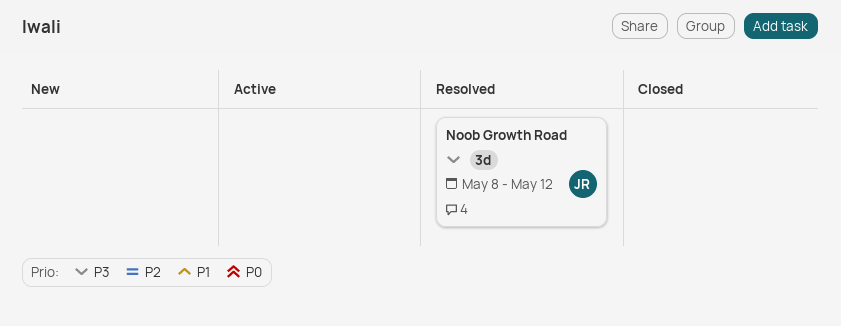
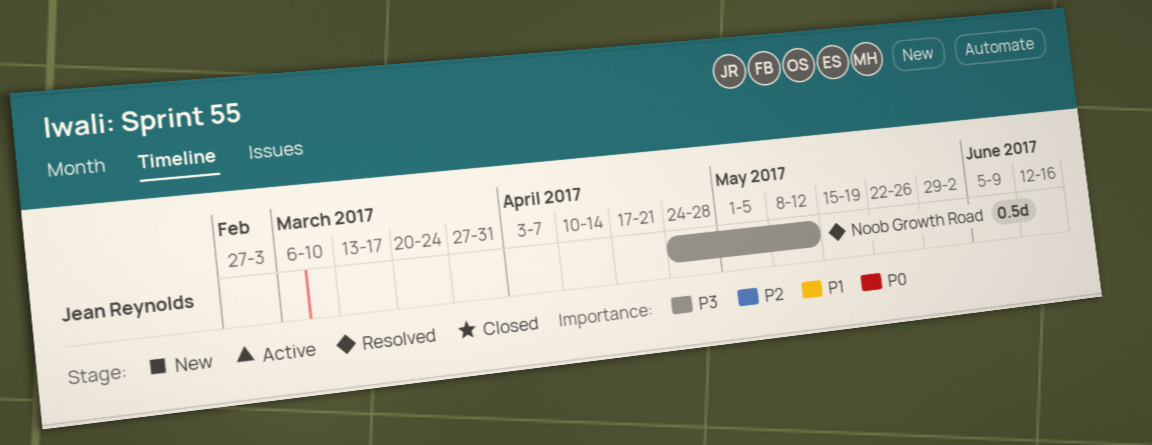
Noob Growth Road, estimate: 3d -> 0.5d
Noob Growth Road, start: May 8 -> Apr 24

